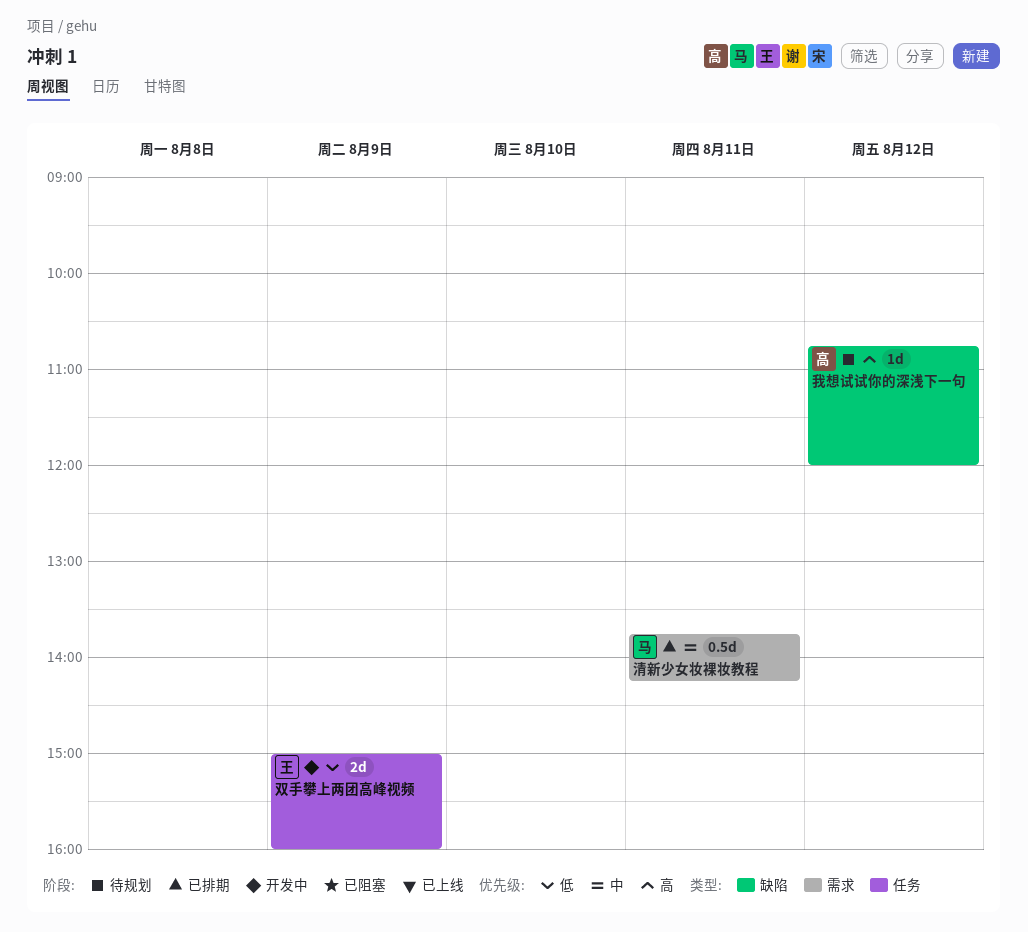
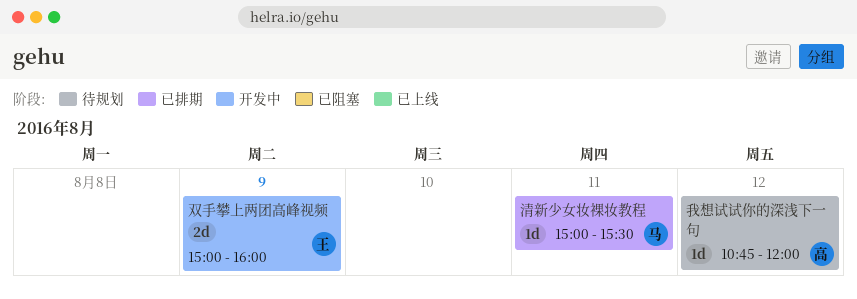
清新少女妆裸妆教程, estimate: 0.5d -> 1d
清新少女妆裸妆教程, begins: 13:45 -> 15:00
清新少女妆裸妆教程, ends: 14:15 -> 15:30

